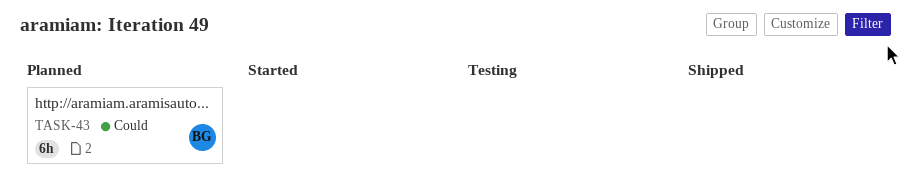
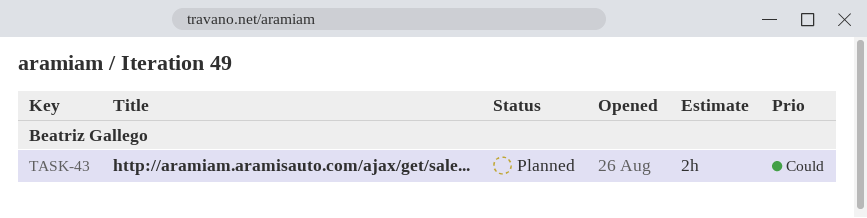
TASK-43, estimate: 6h -> 2h

